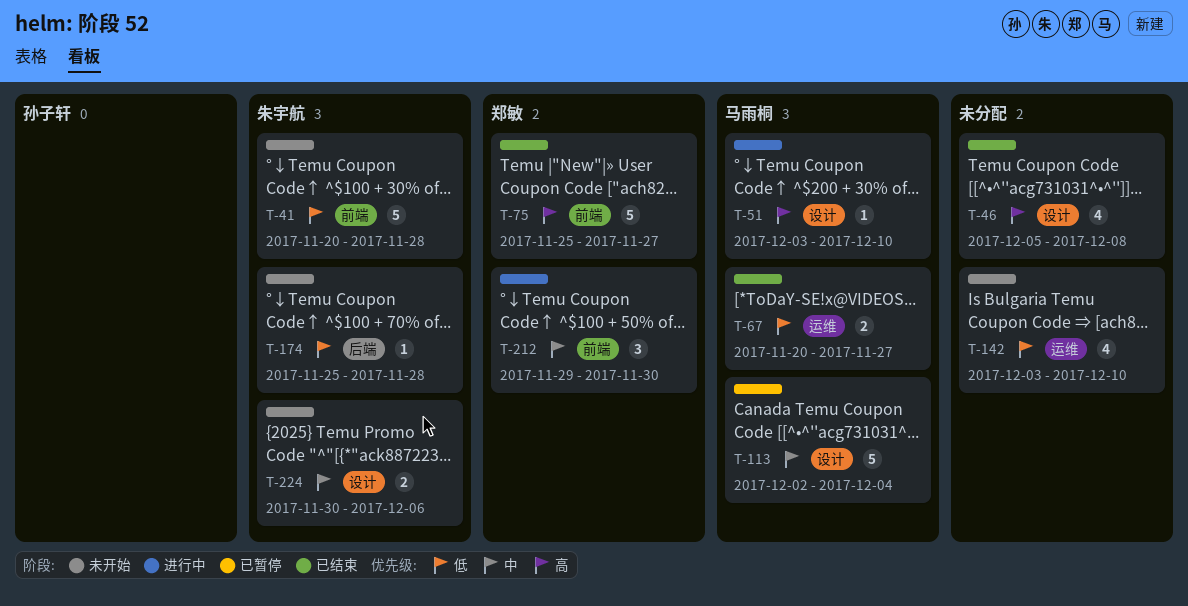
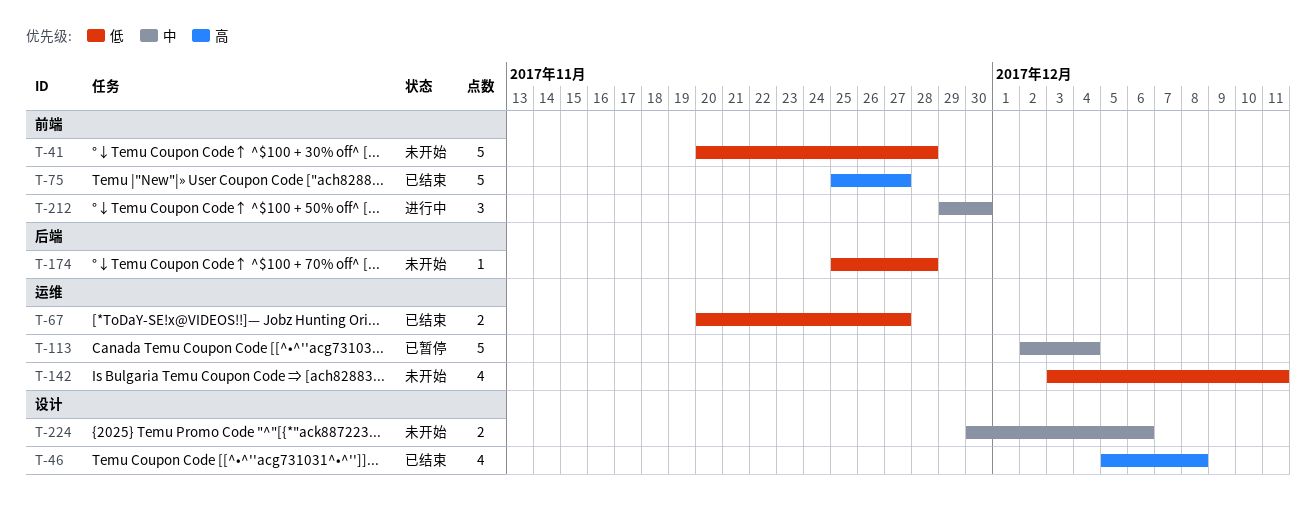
T-51: present -> none
T-113, label: 设计 -> 运维
T-142, due: Dec 10 -> Dec 11

